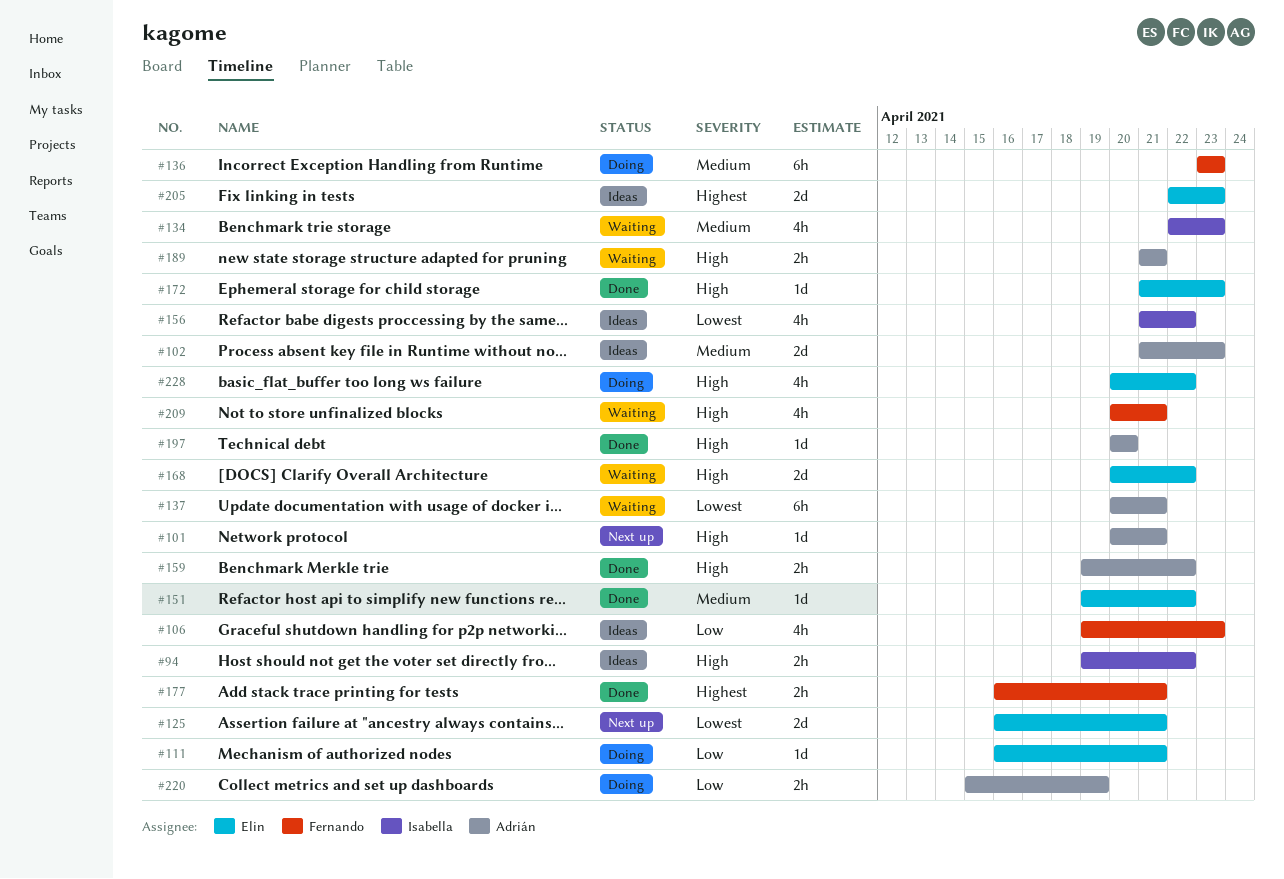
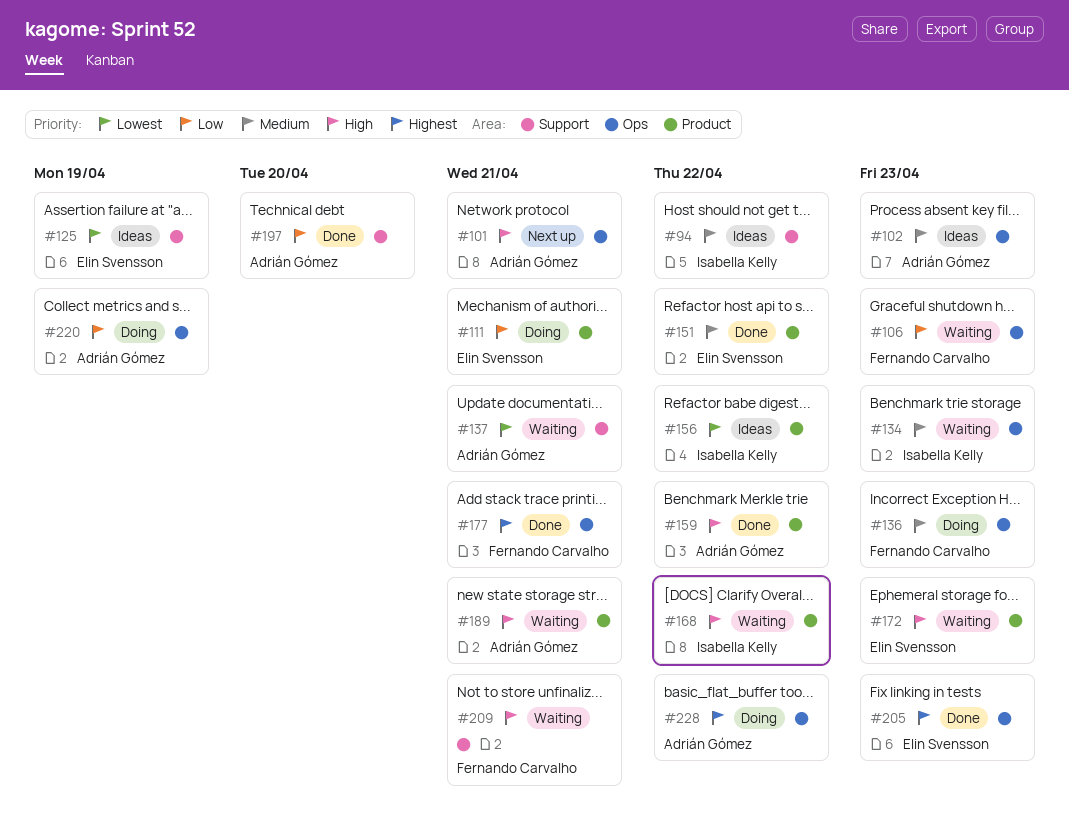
#94, priority: High -> Medium
#106, status: Ideas -> Waiting
#125, status: Next up -> Ideas
#125, due: Apr 21 -> Apr 19
#168, owner: Elin Svensson -> Isabella Kelly
#172, status: Done -> Waiting
#197, priority: High -> Low
#205, status: Ideas -> Done
#228, owner: Elin Svensson -> Adrián Gómez
#228, priority: High -> Highest

